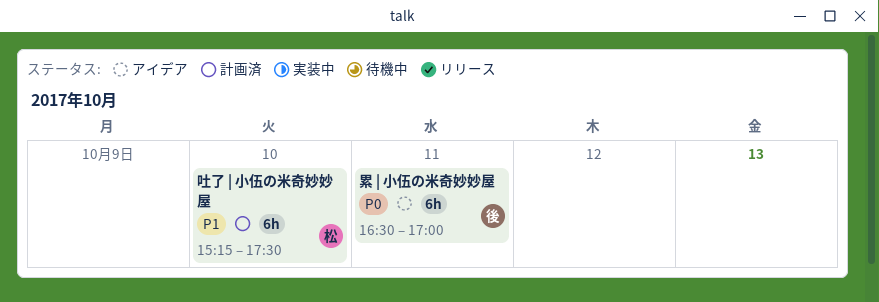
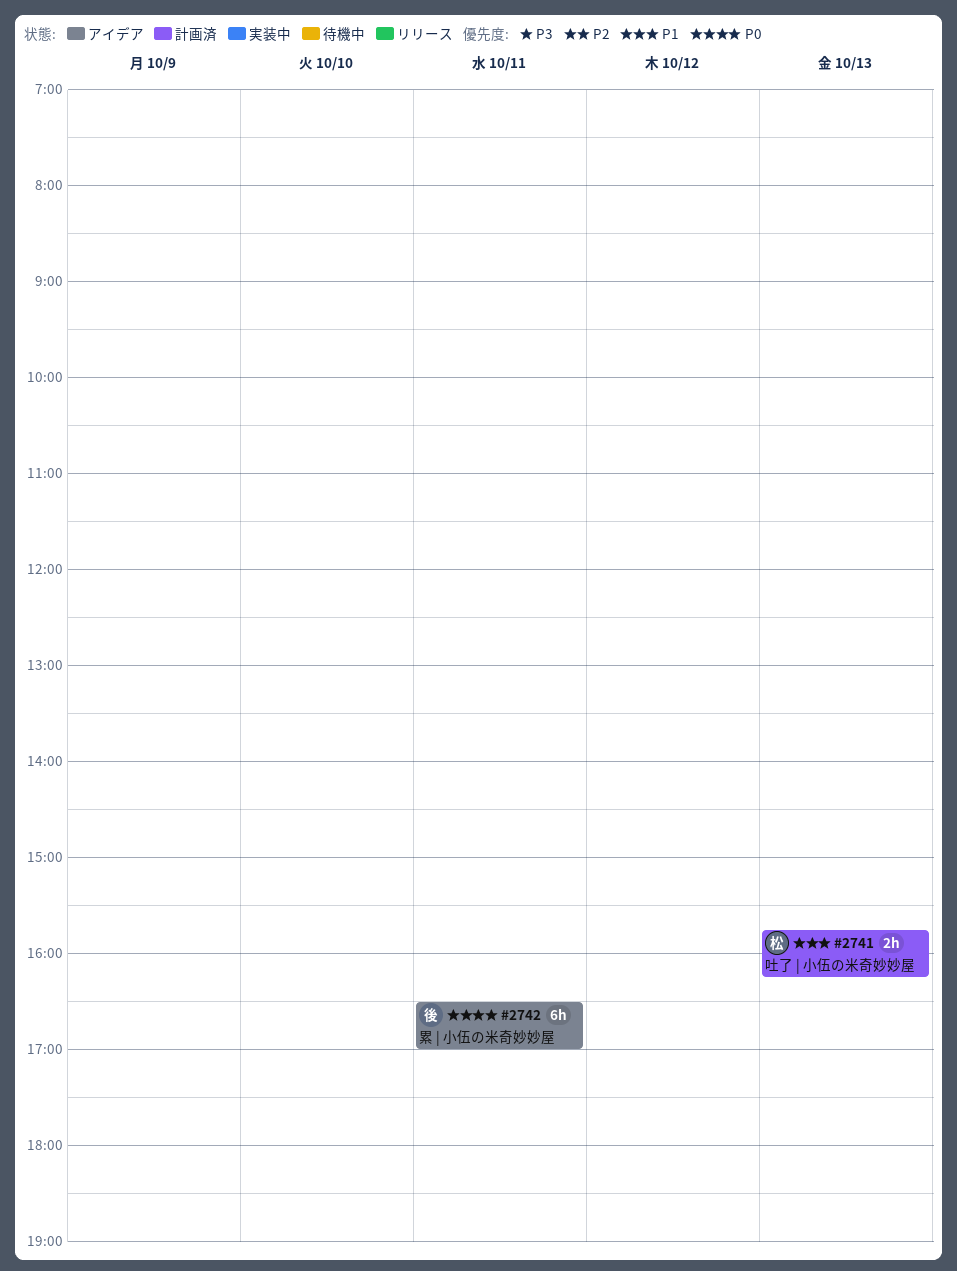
吐了 | 小伍の米奇妙妙屋, estimate: 6h -> 2h
吐了 | 小伍の米奇妙妙屋, day: Oct 10 -> Oct 13
吐了 | 小伍の米奇妙妙屋, begins: 15:15 -> 15:45
吐了 | 小伍の米奇妙妙屋, ends: 17:30 -> 16:15

